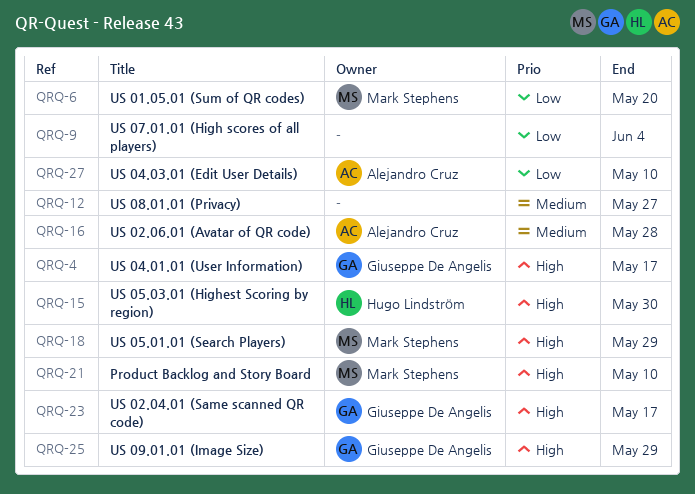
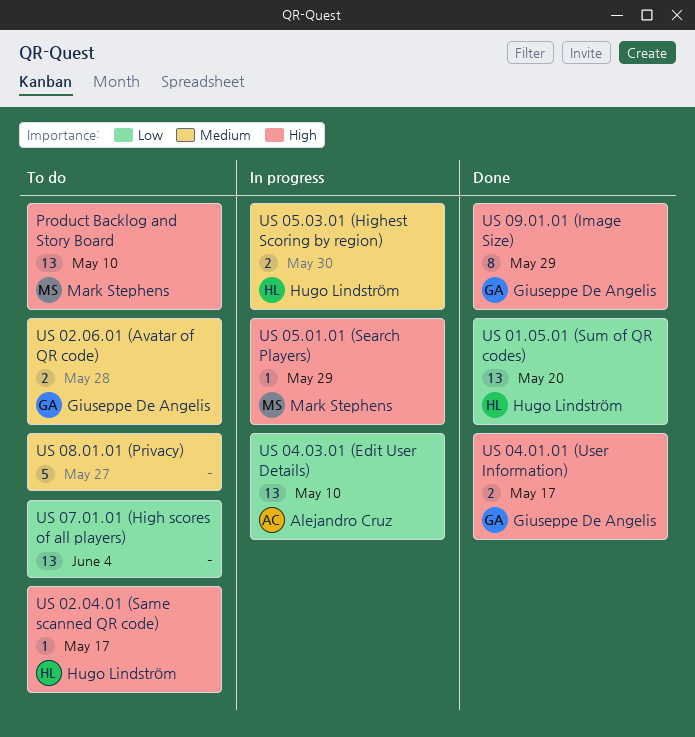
US 01.05.01 (Sum of QR codes), owner: Mark Stephens -> Hugo Lindström
US 02.04.01 (Same scanned QR code), owner: Giuseppe De Angelis -> Hugo Lindström
US 02.06.01 (Avatar of QR code), owner: Alejandro Cruz -> Giuseppe De Angelis
US 05.03.01 (Highest Scoring by region), priority: High -> Medium

